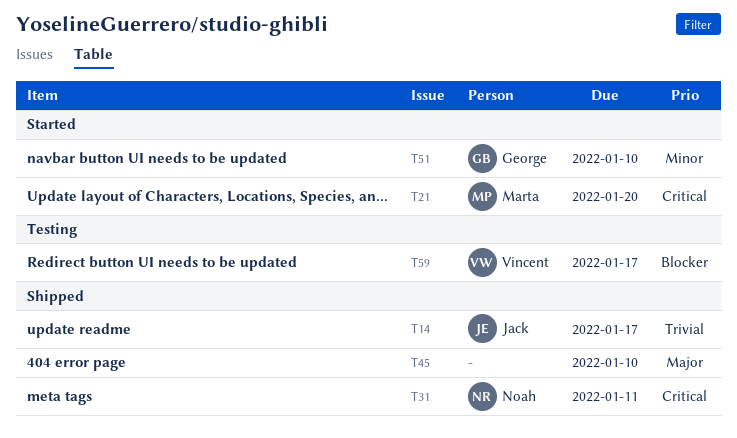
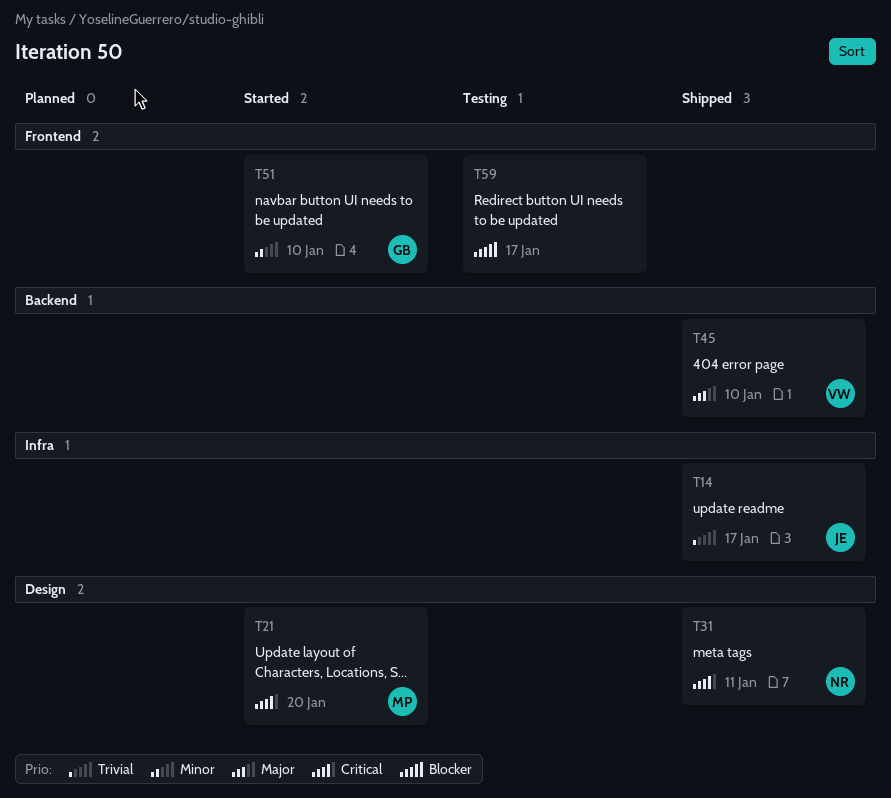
T45, owner: none -> Vincent
T59, owner: Vincent -> none

